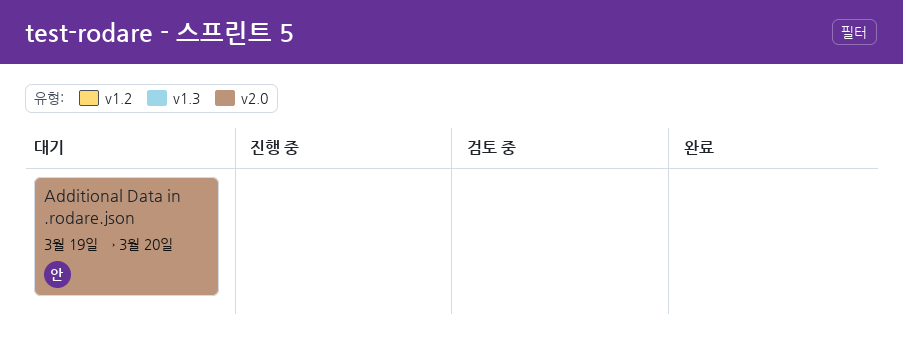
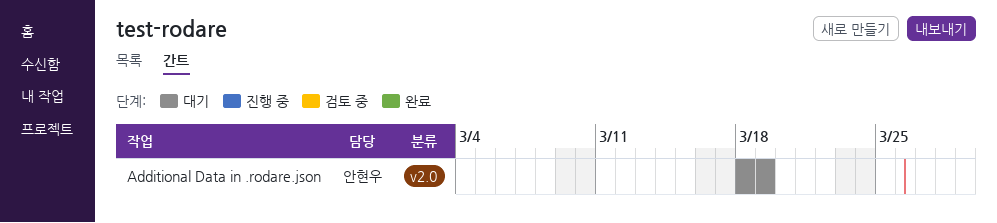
Additional Data in .rodare.json, start: Mar 19 -> Mar 18
Additional Data in .rodare.json, due: Mar 20 -> Mar 19

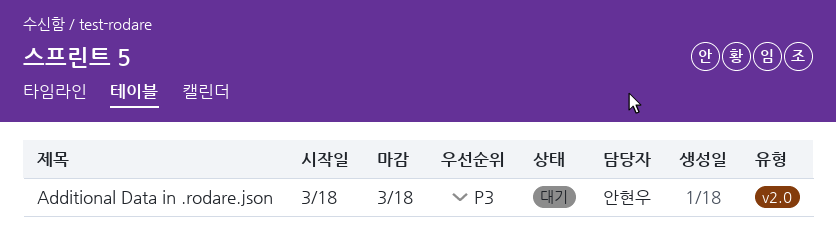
Additional Data in .rodare.json, due: Mar 19 -> Mar 18

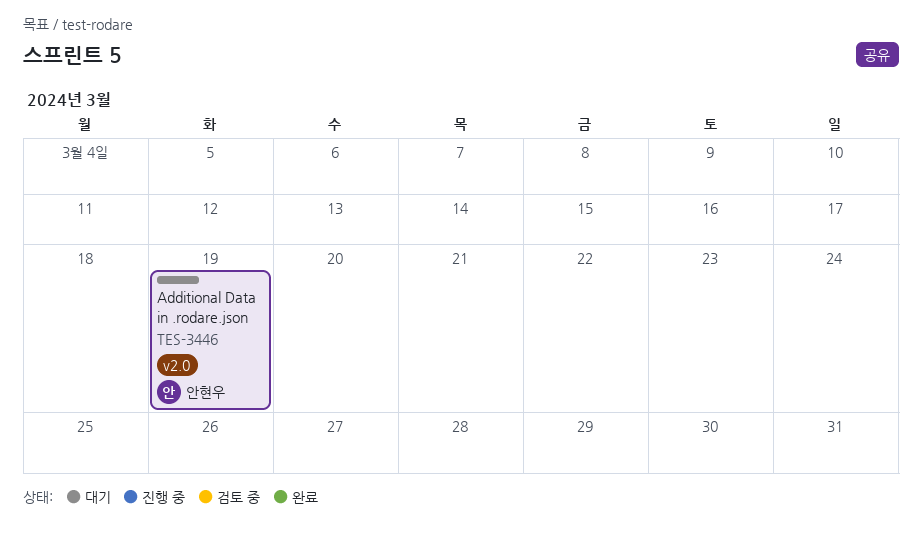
Additional Data in .rodare.json, due: Mar 18 -> Mar 19

